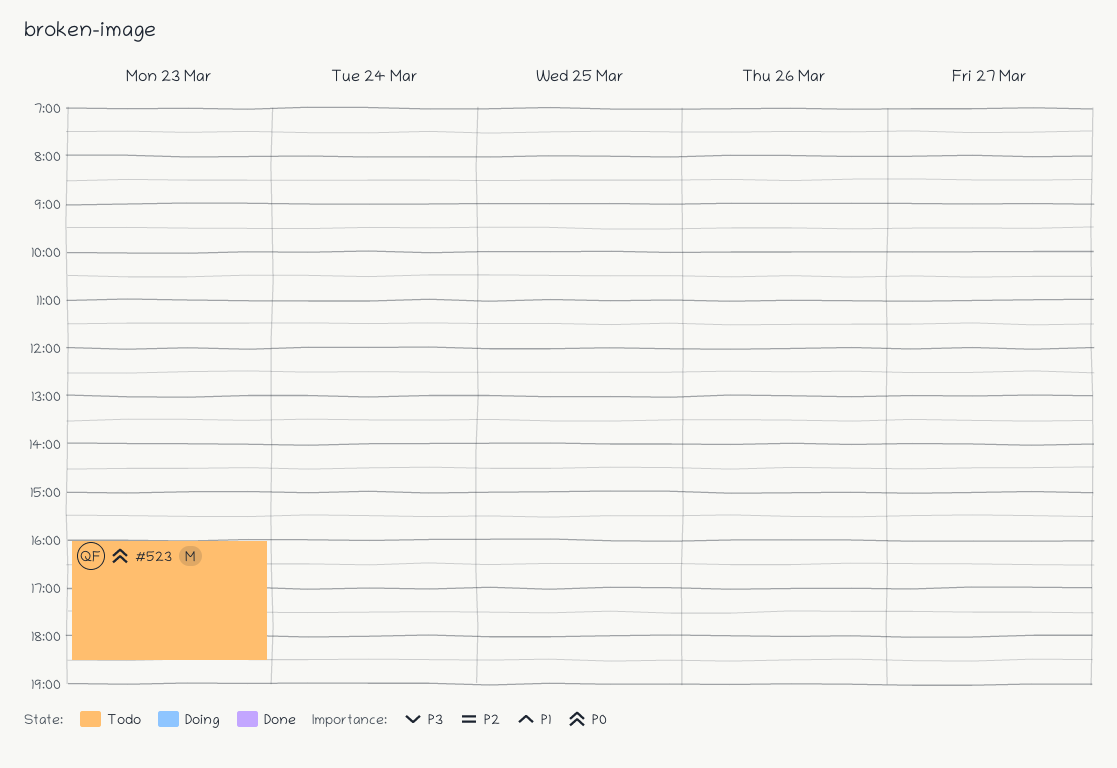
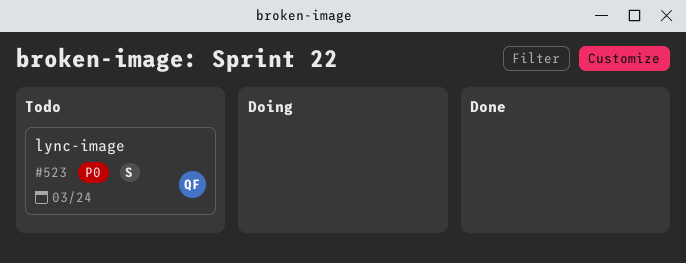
#523, estimate: M -> S
#523, day: Mar 23 -> Mar 24

